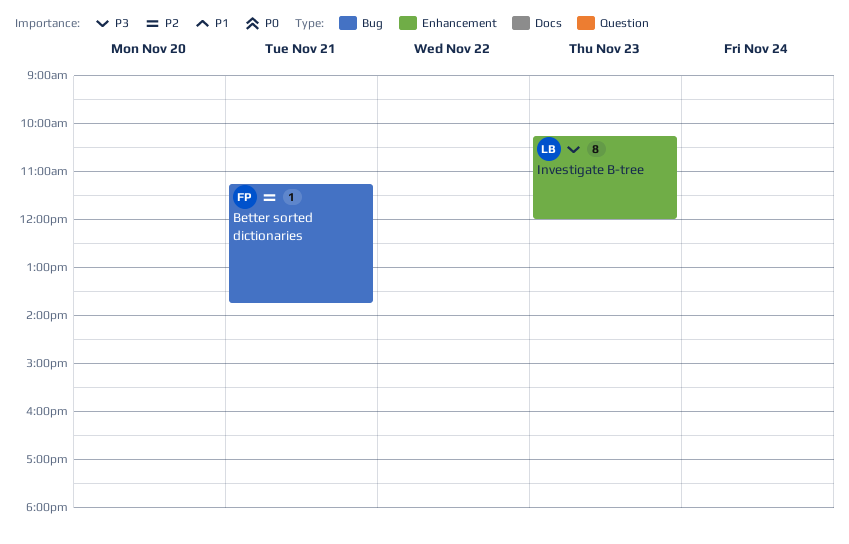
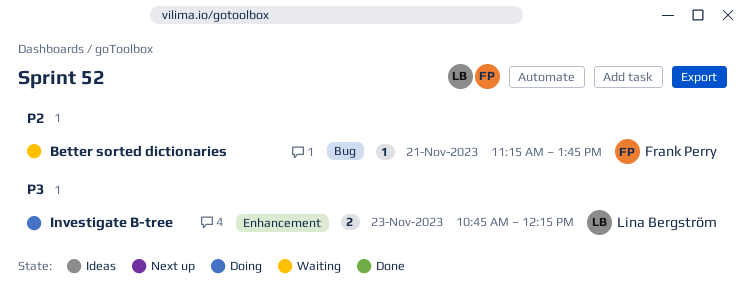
Investigate B-tree, estimate: 8 -> 2
Investigate B-tree, begins: 10:15 -> 10:45
Investigate B-tree, ends: 12:00 -> 12:15

